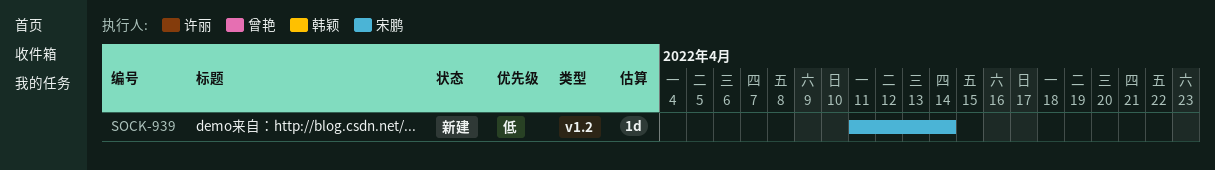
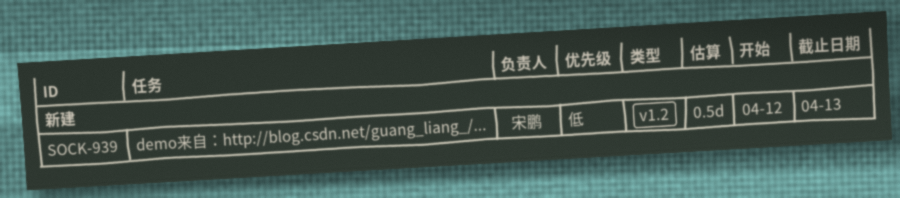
SOCK-939, estimate: 1d -> 0.5d
SOCK-939, start: Apr 11 -> Apr 12
SOCK-939, due: Apr 14 -> Apr 13

